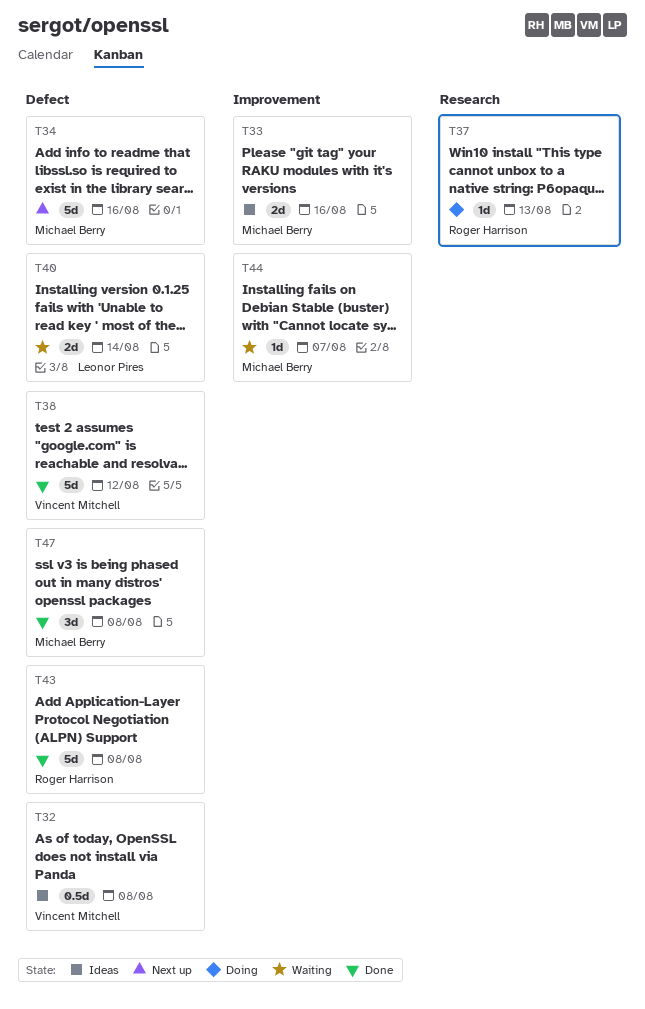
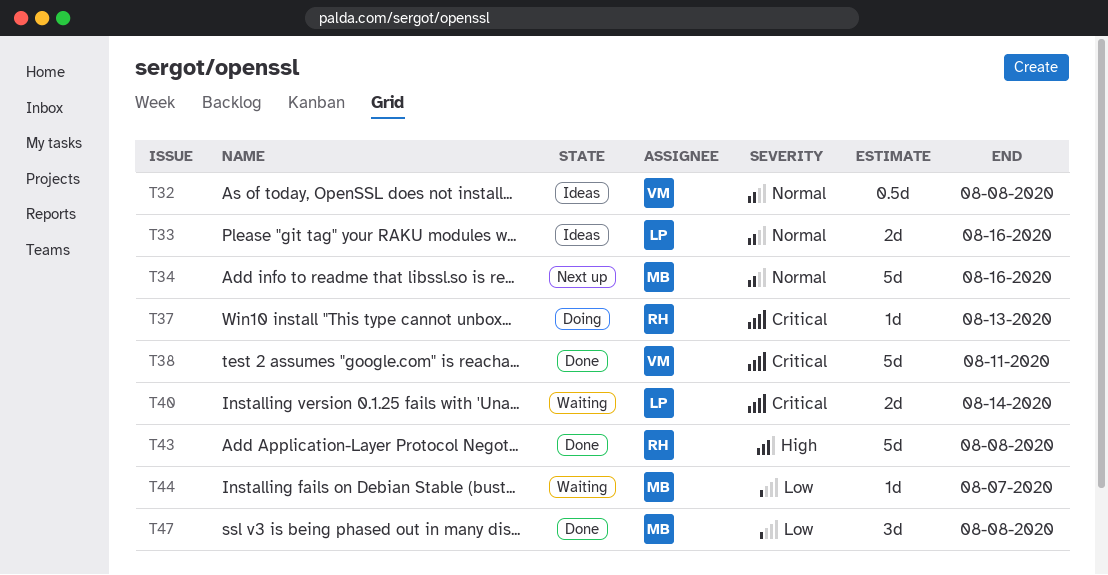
T33, owner: Michael Berry -> Leonor Pires
T38, due: Aug 12 -> Aug 11

